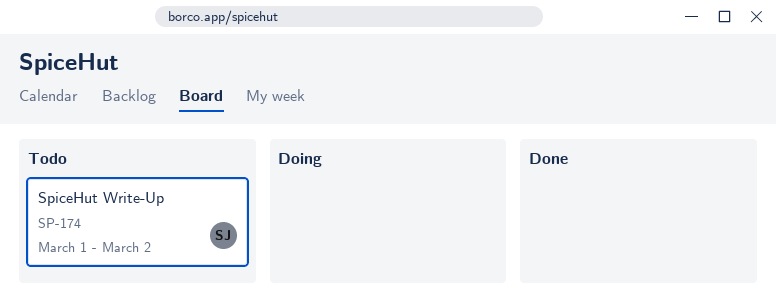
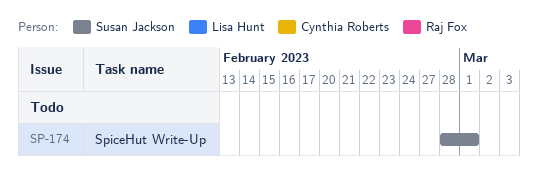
SP-174, start: Mar 1 -> Feb 28
SP-174, due: Mar 2 -> Mar 1

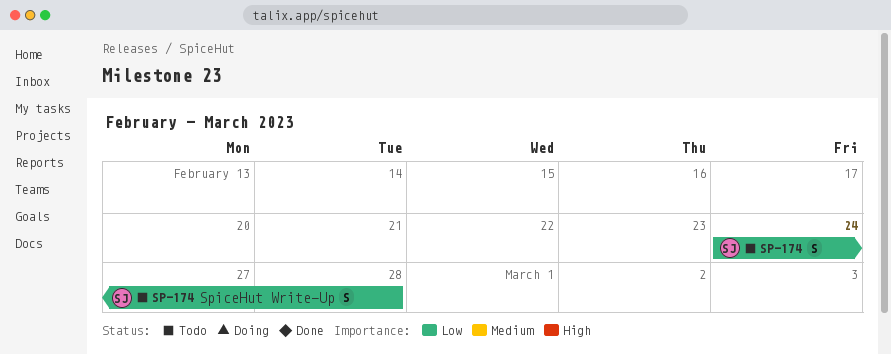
SP-174, start: Feb 28 -> Feb 24
SP-174, due: Mar 1 -> Feb 28

